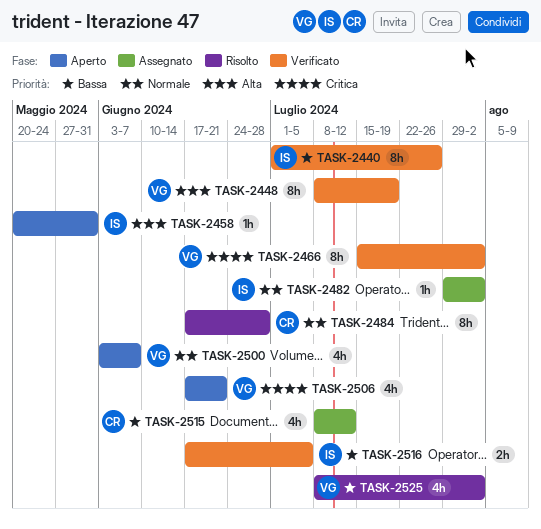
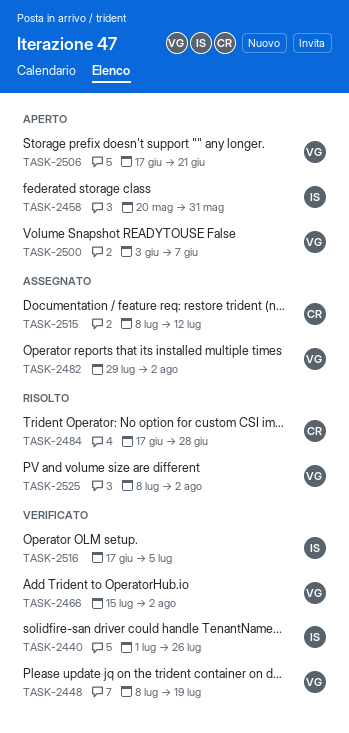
TASK-2482, owner: IS -> VG

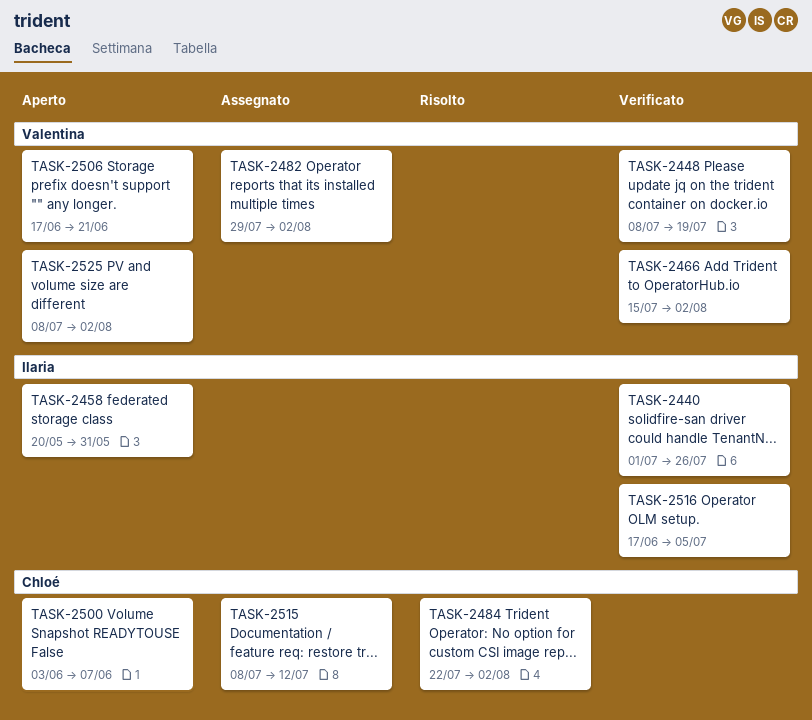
TASK-2484, start: Jun 17 -> Jul 22
TASK-2484, due: Jun 28 -> Aug 2
TASK-2500, owner: Valentina -> Chloé
TASK-2525, status: Risolto -> Aperto

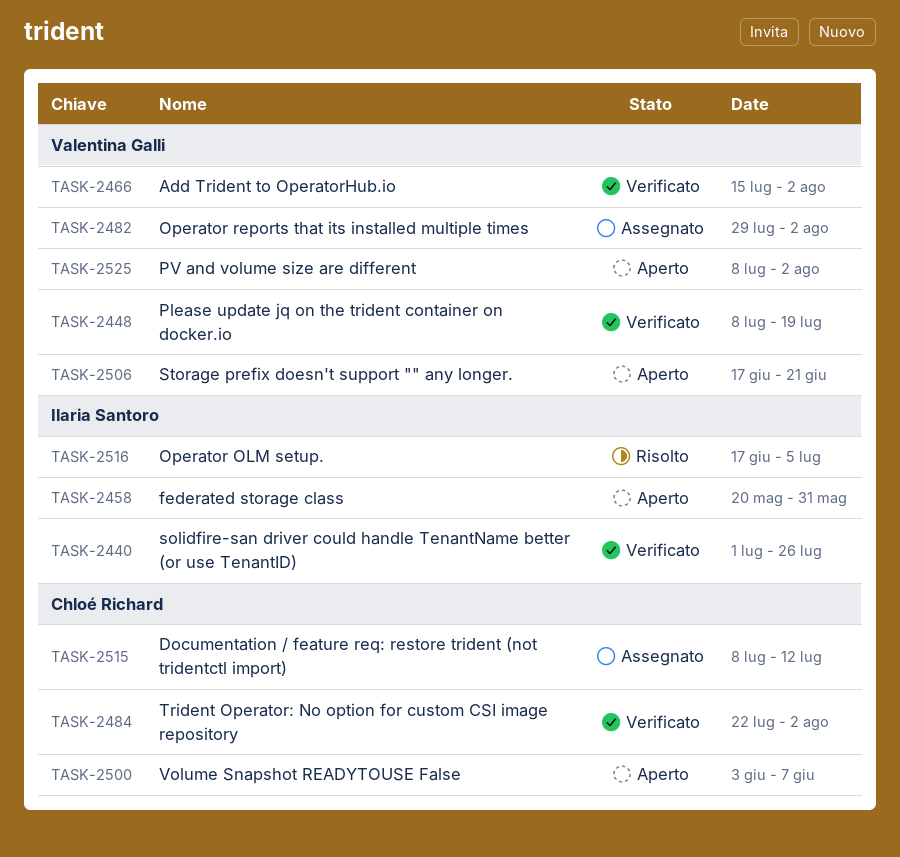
TASK-2484, status: Risolto -> Verificato
TASK-2516, status: Verificato -> Risolto

